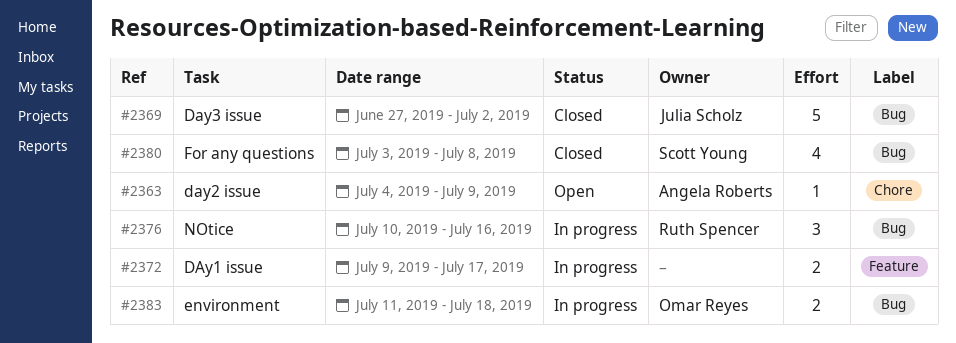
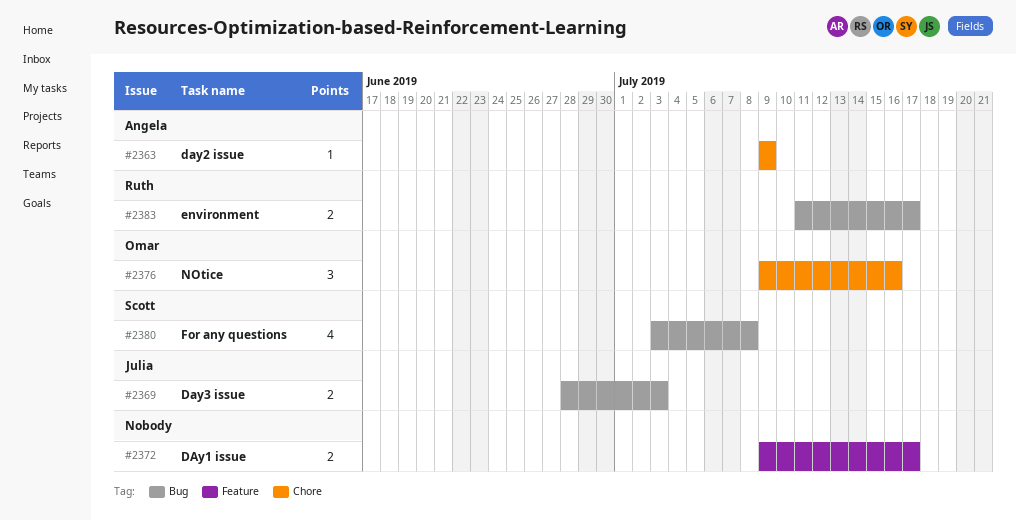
#2363, start: Jul 4 -> Jul 9
#2369, estimate: 5 -> 2
#2369, start: Jun 27 -> Jun 28
#2369, due: Jul 2 -> Jul 3
#2376, owner: Ruth Spencer -> Omar Reyes
#2376, label: Bug -> Chore
#2376, start: Jul 10 -> Jul 9
#2383, owner: Omar Reyes -> Ruth Spencer
#2383, due: Jul 18 -> Jul 17

